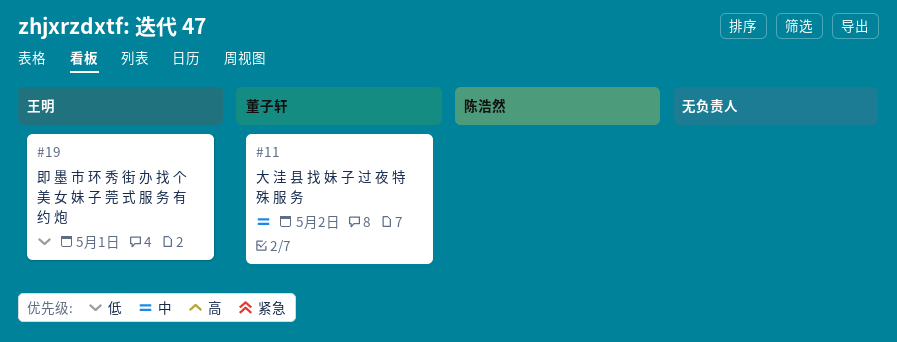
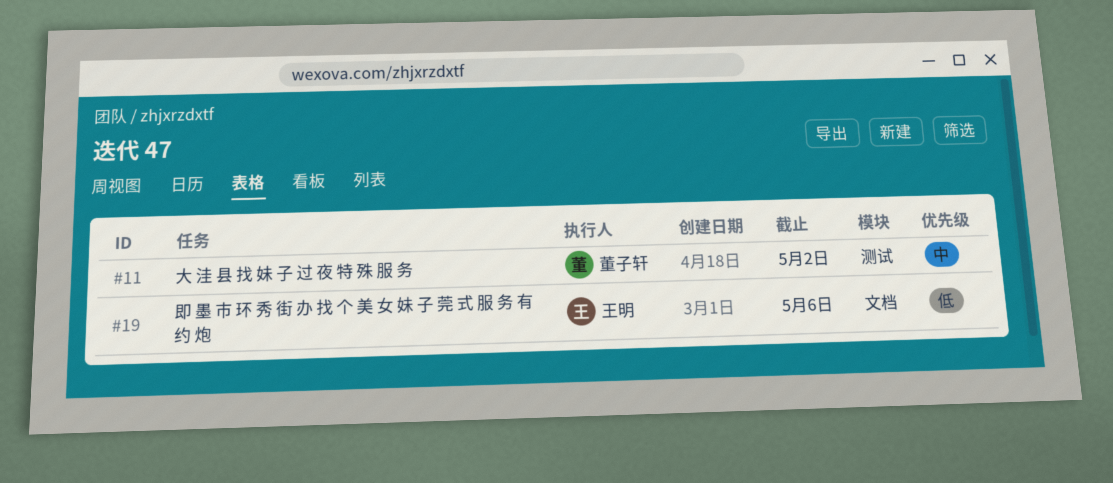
#19, due: May 1 -> May 6

